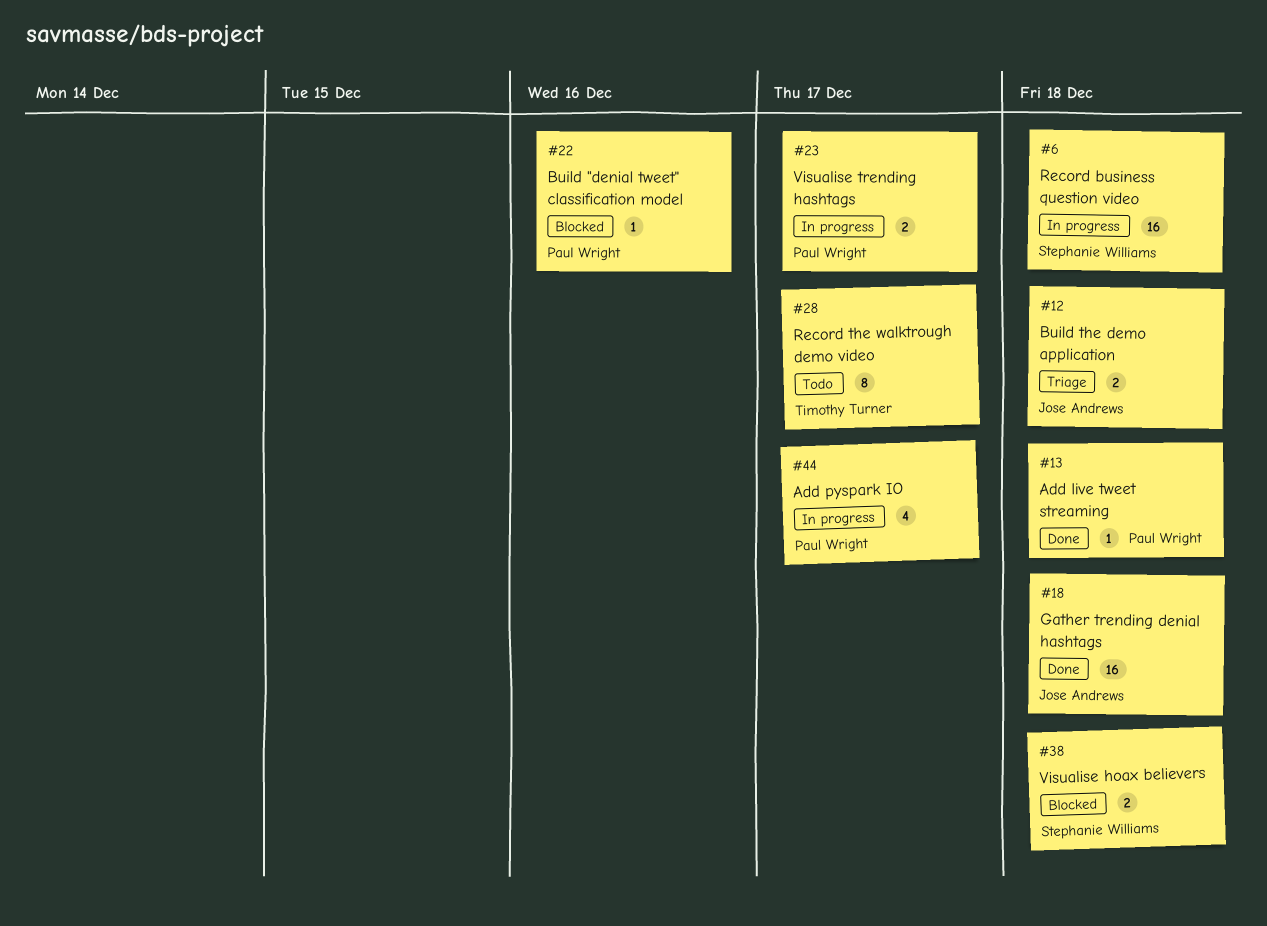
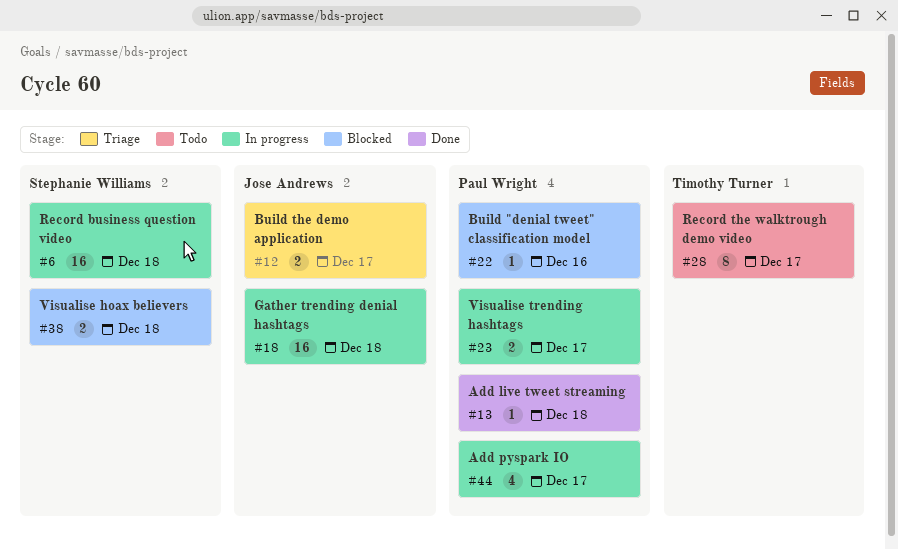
#12, due: Dec 18 -> Dec 17
#18, status: Done -> In progress

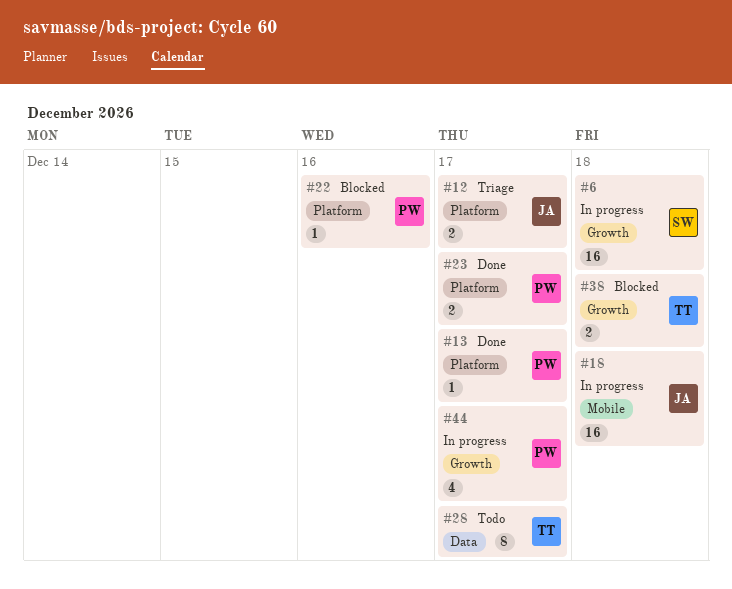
#13, due: Dec 18 -> Dec 17
#23, status: In progress -> Done
#38, owner: Stephanie Williams -> Timothy Turner

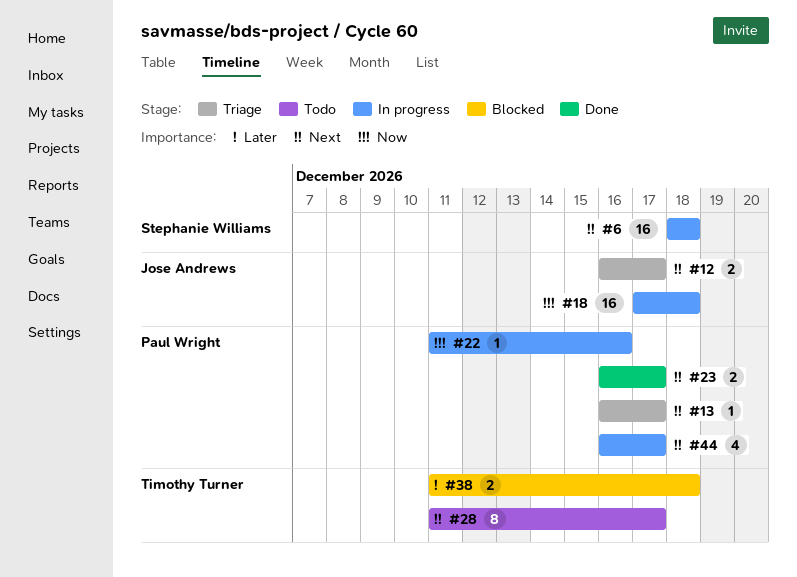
#13, status: Done -> Triage
#22, status: Blocked -> In progress

